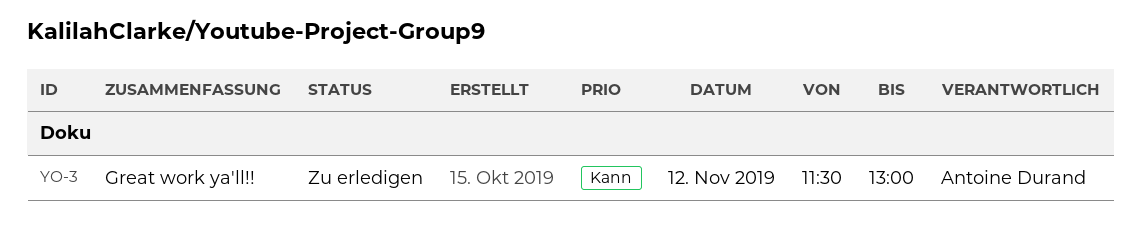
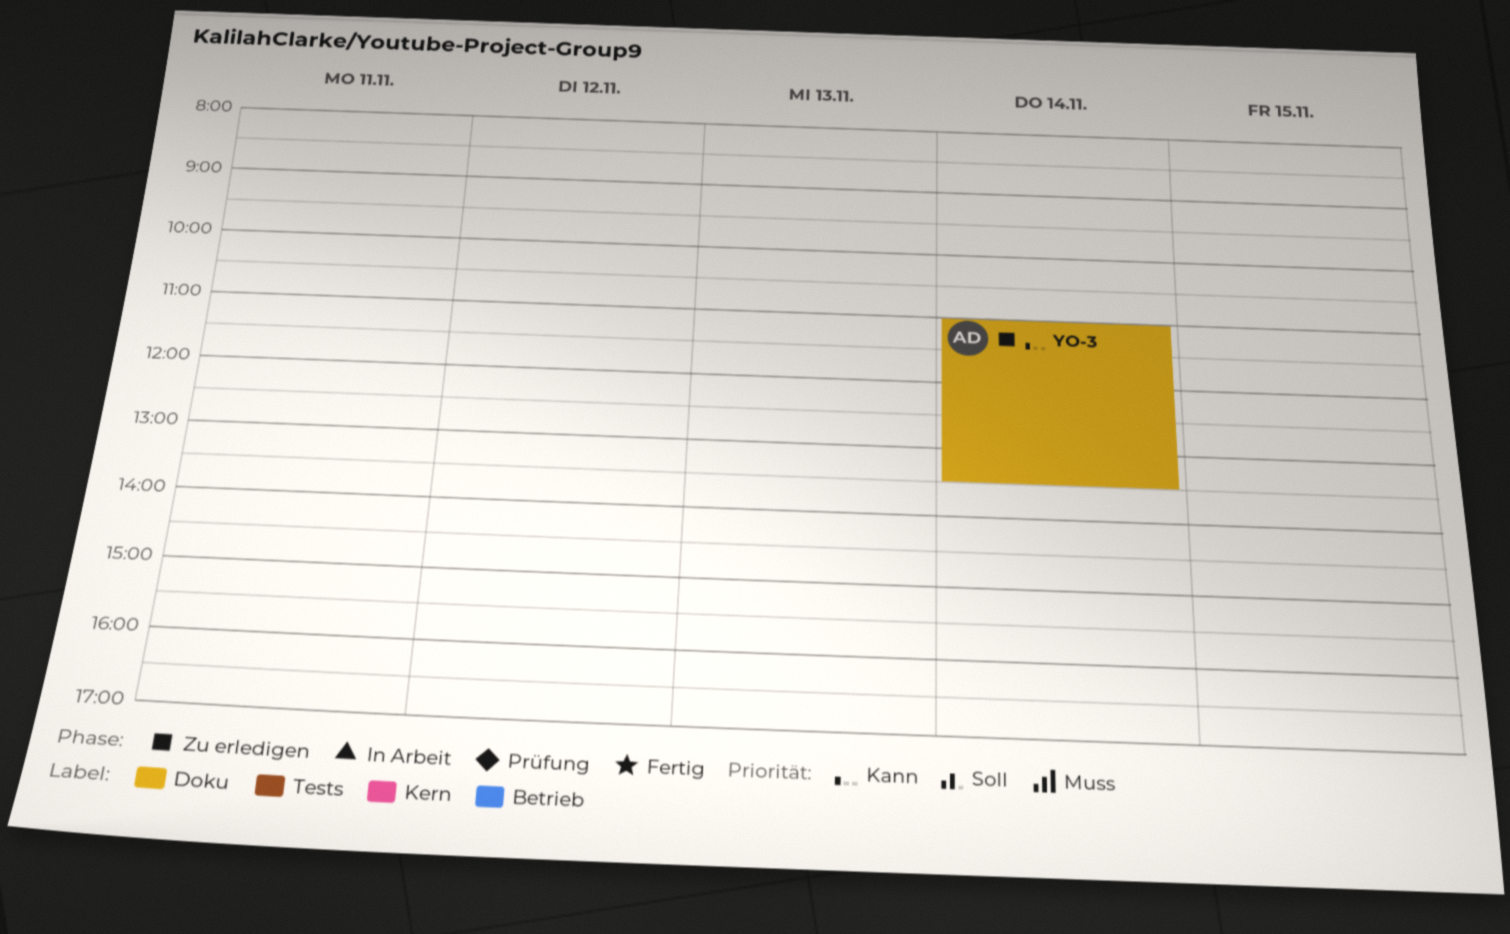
YO-3, day: Nov 12 -> Nov 14
YO-3, begins: 11:30 -> 11:00
YO-3, ends: 13:00 -> 13:30

